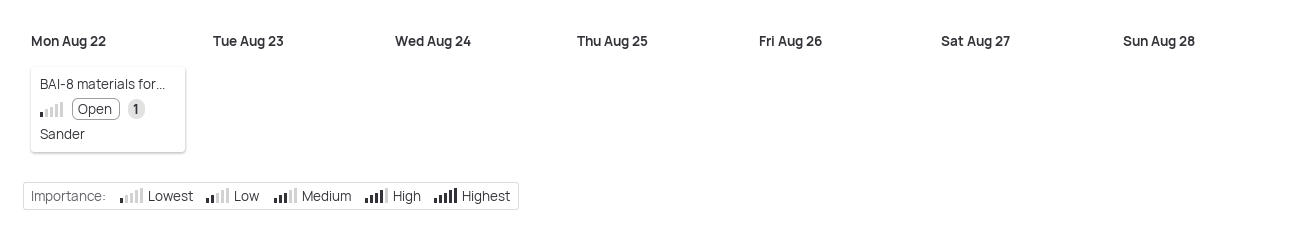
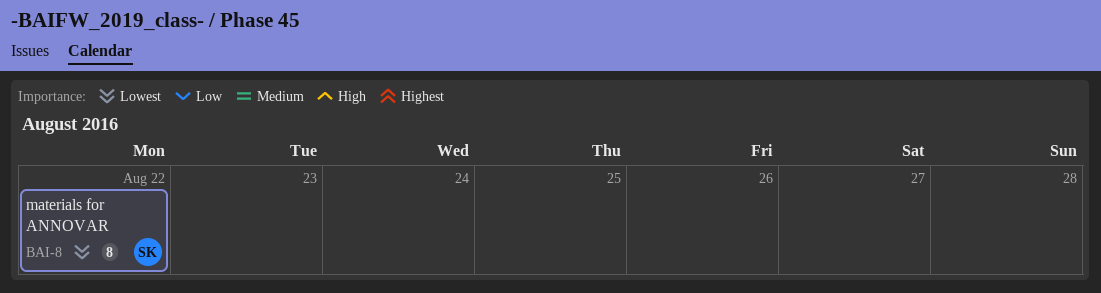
BAI-8, estimate: 1 -> 8

